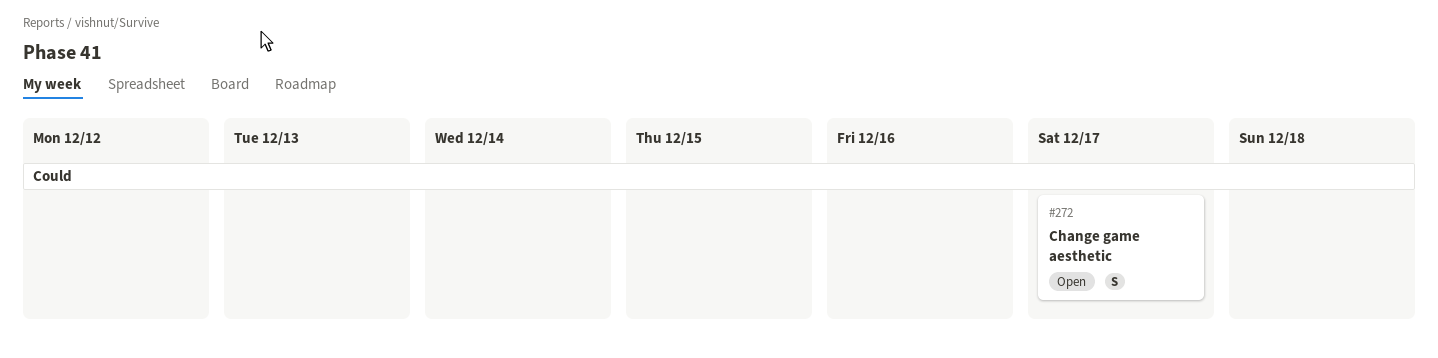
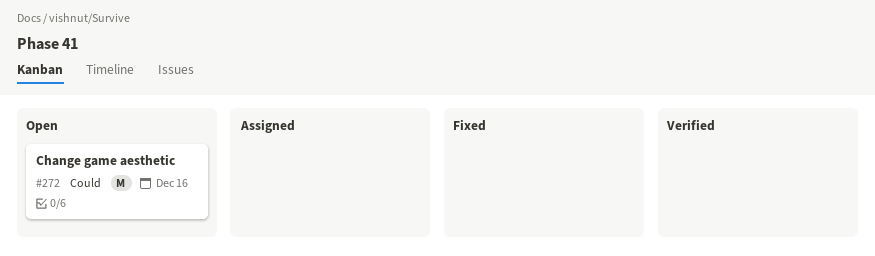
#272, estimate: S -> M
#272, due: Dec 17 -> Dec 16

